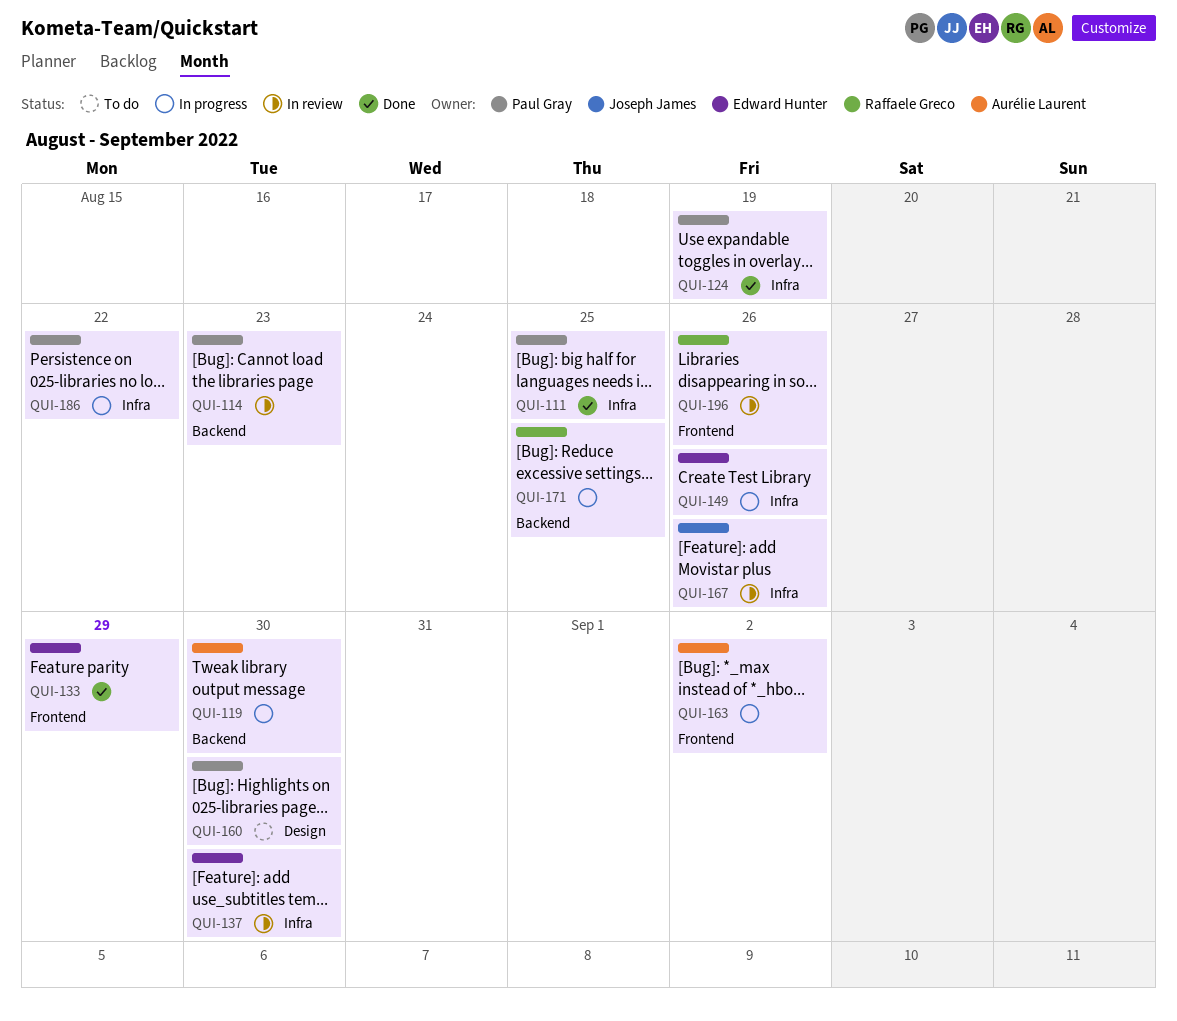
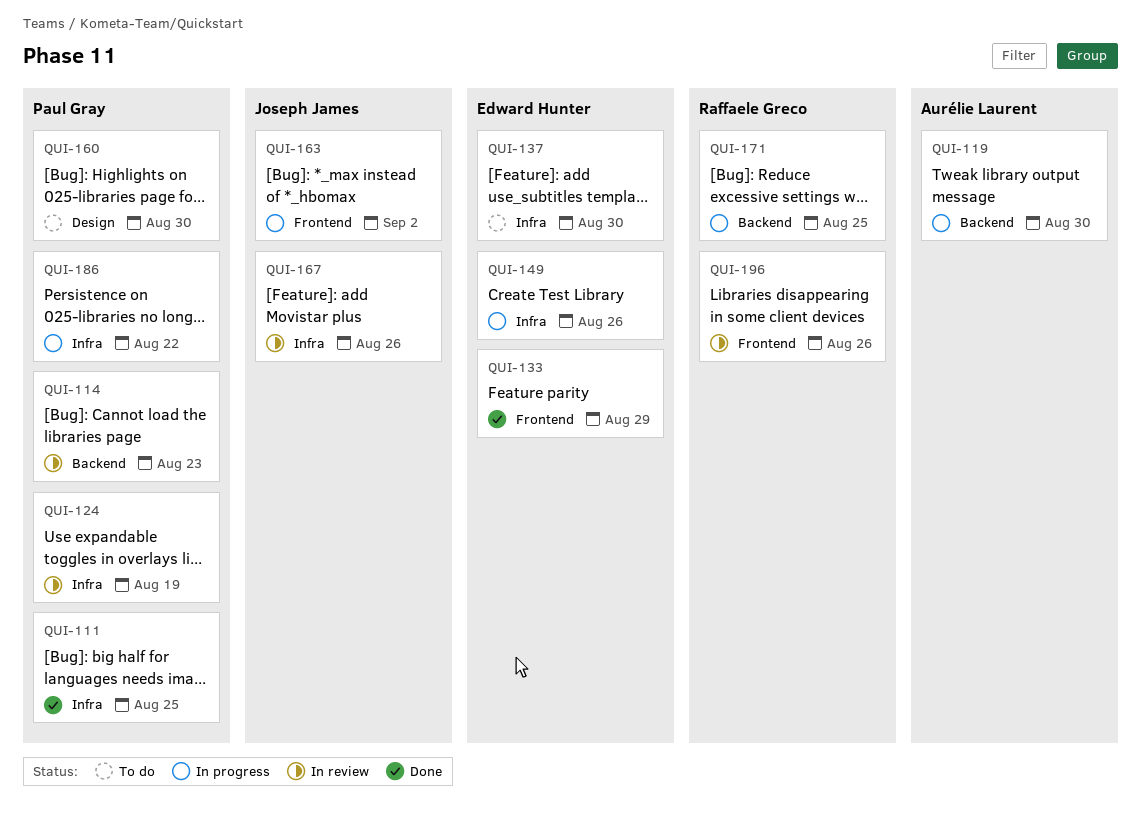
QUI-124, status: Done -> In review
QUI-137, status: In review -> To do
QUI-163, owner: Aurélie Laurent -> Joseph James

